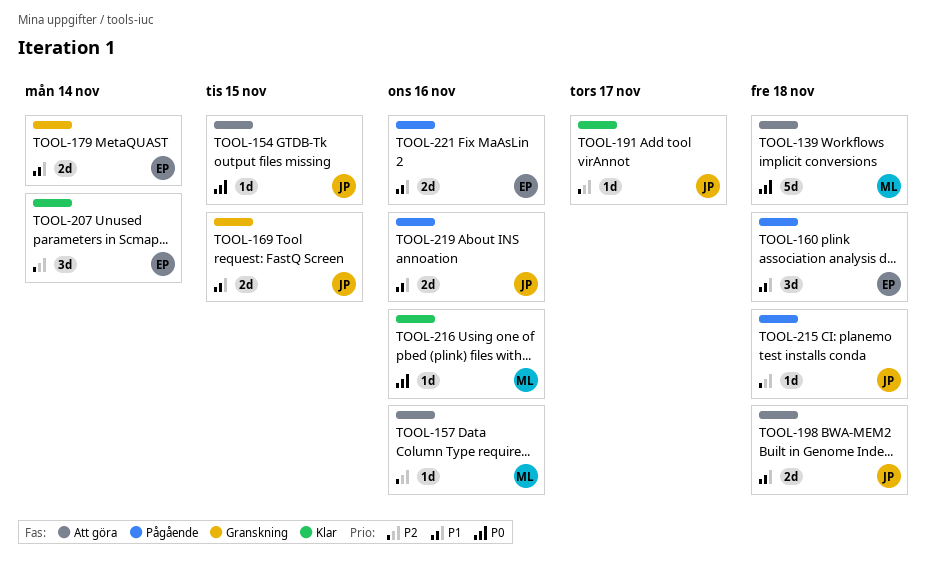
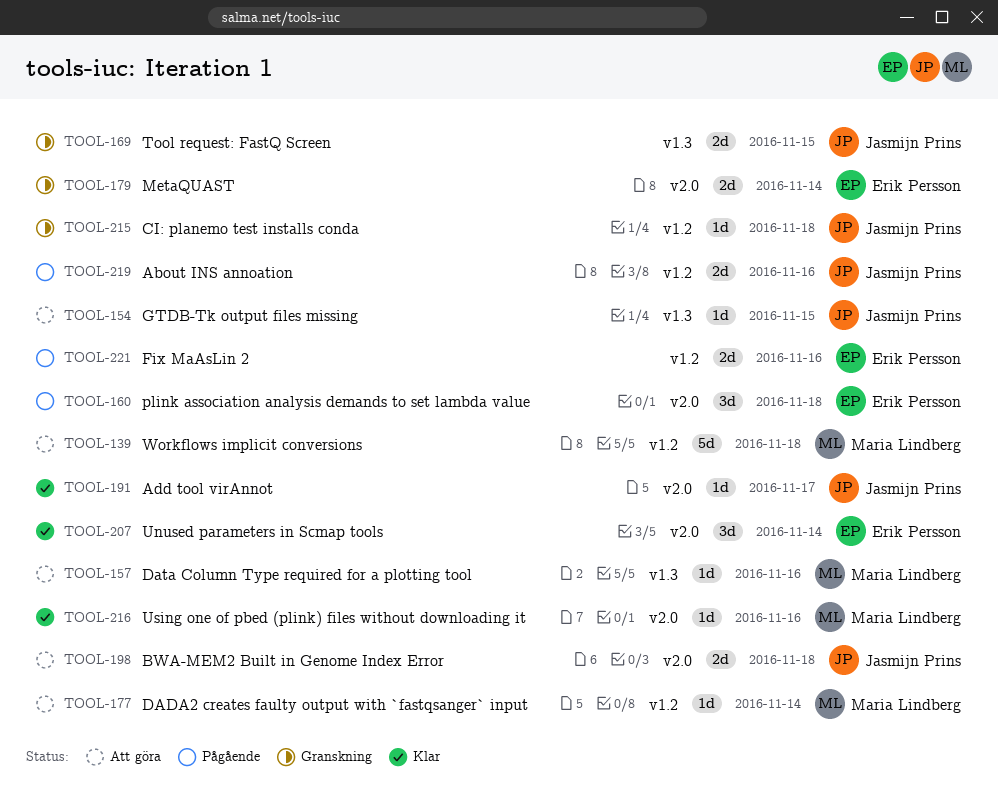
TOOL-177: none -> present
TOOL-215, status: Pågående -> Granskning

